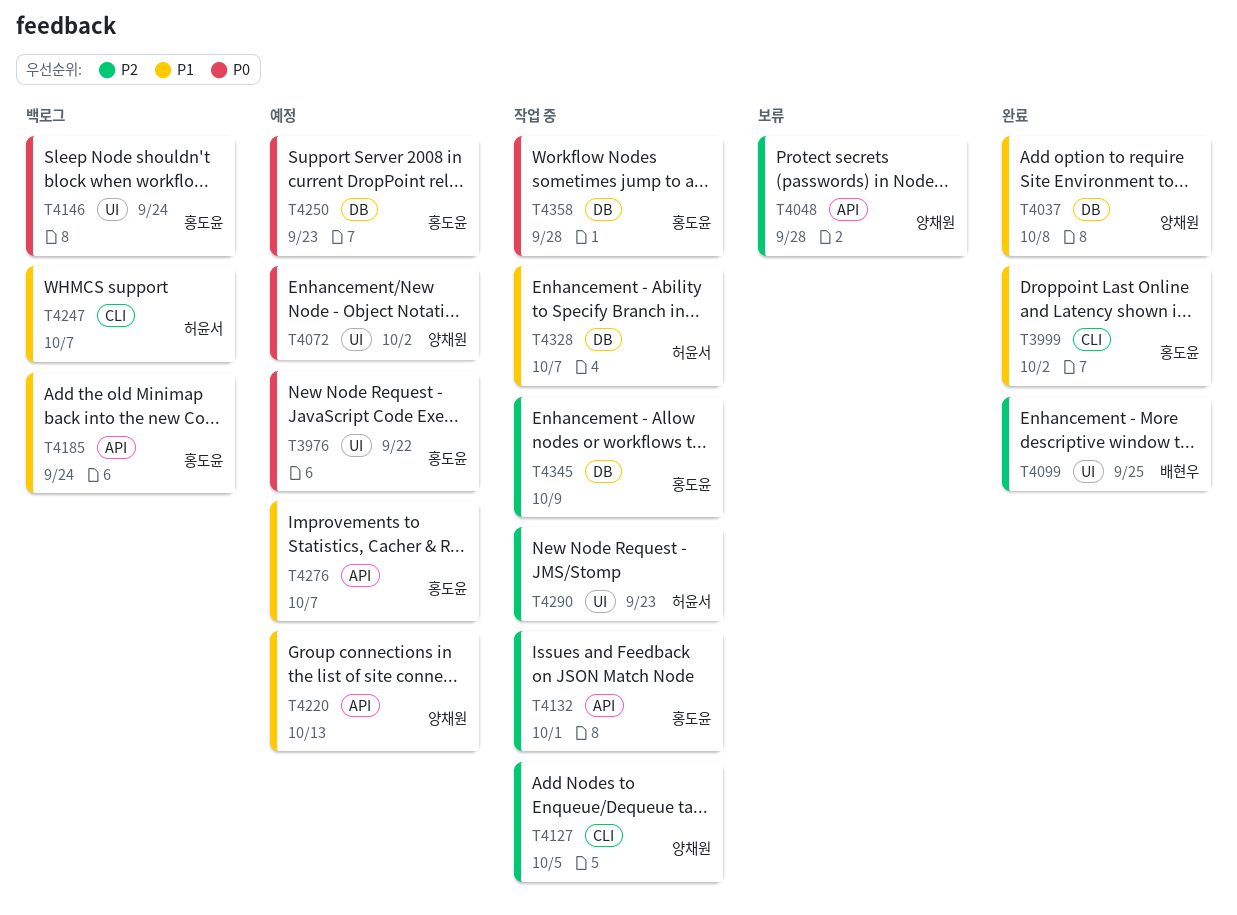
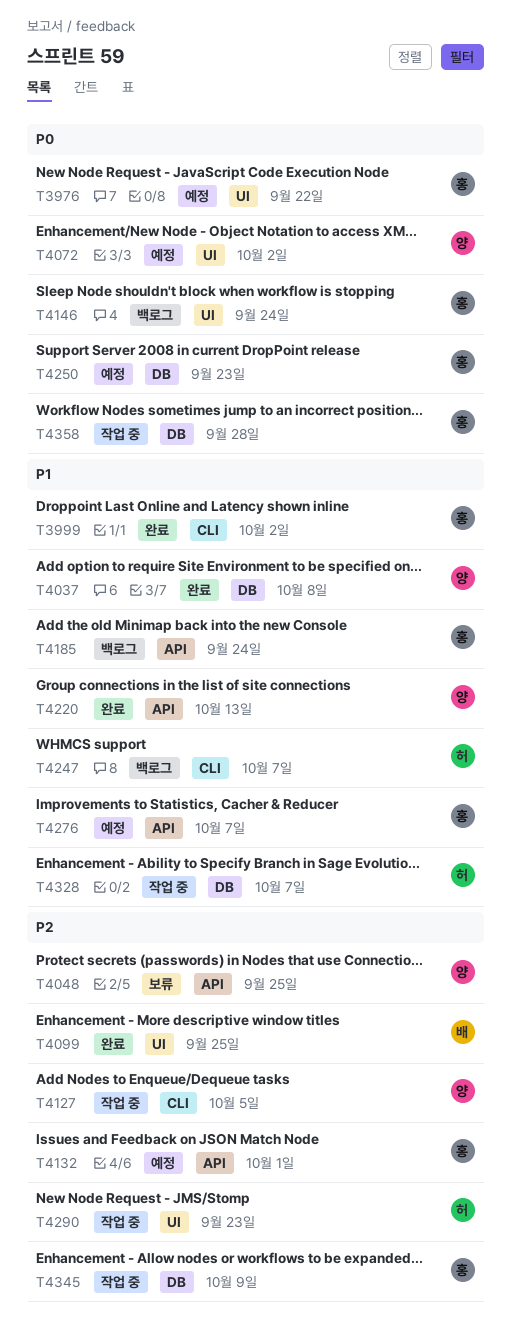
T4048, due: Sep 28 -> Sep 25
T4132, status: 작업 중 -> 예정
T4220, status: 예정 -> 완료

